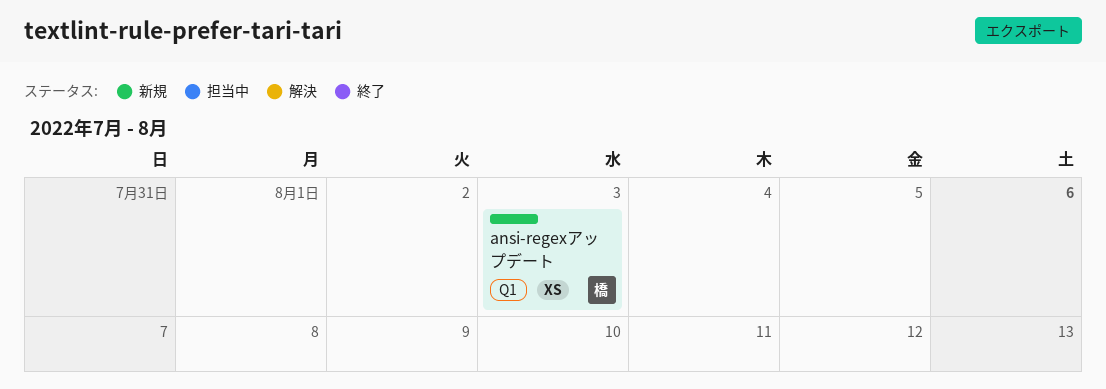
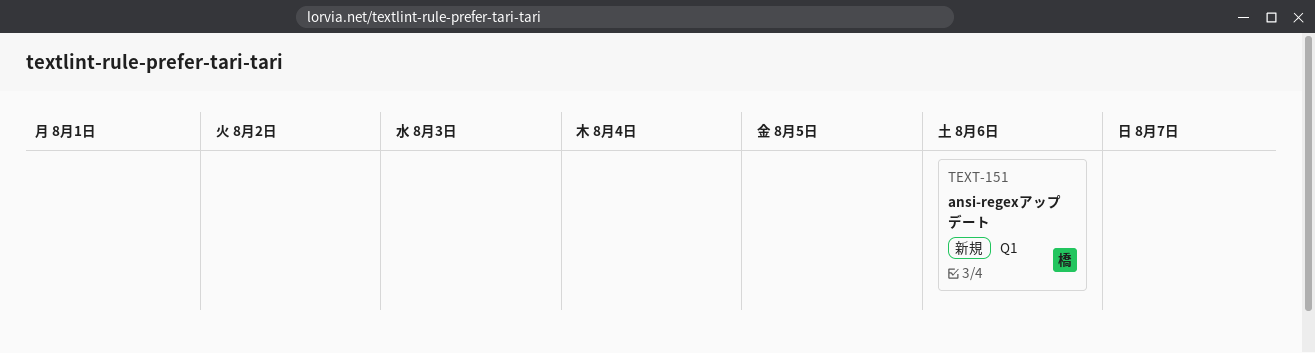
ansi-regexアップデート, due: Aug 3 -> Aug 6

